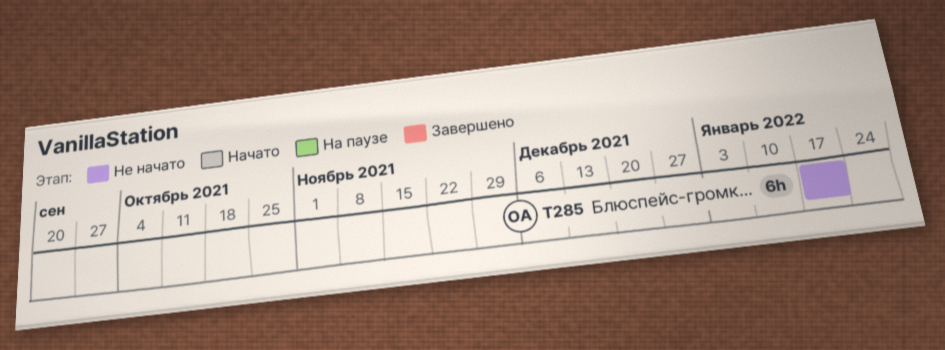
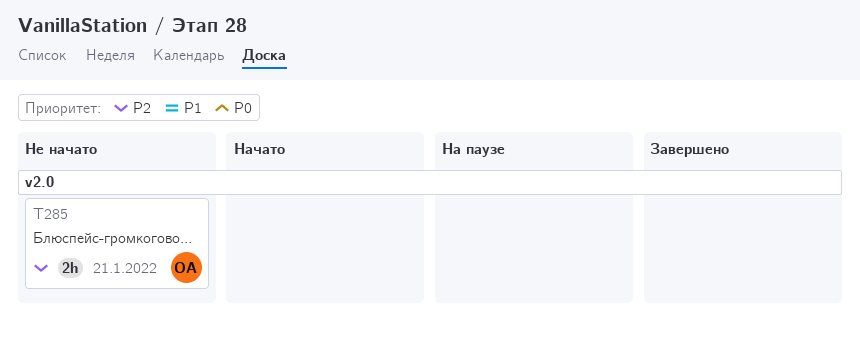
T285, estimate: 6h -> 2h

